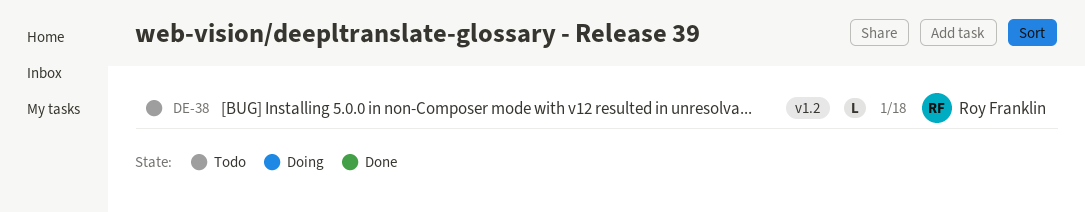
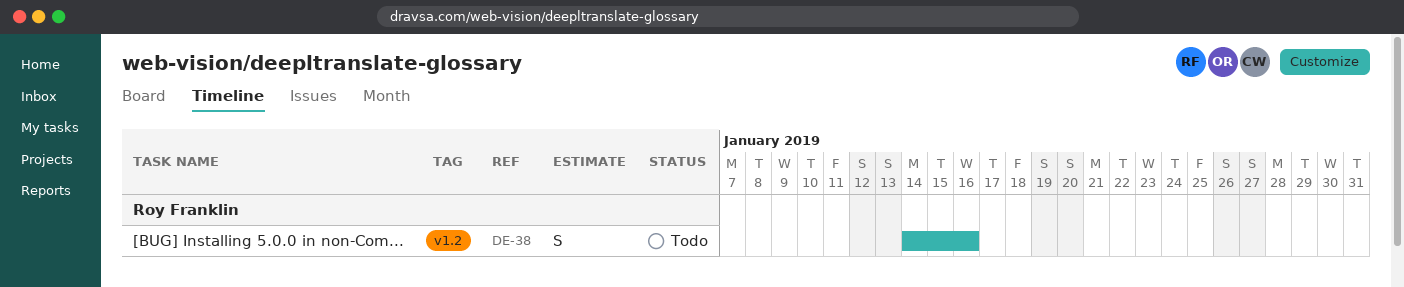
DE-38, estimate: L -> S
DE-38, due: Jan 18 -> Jan 16

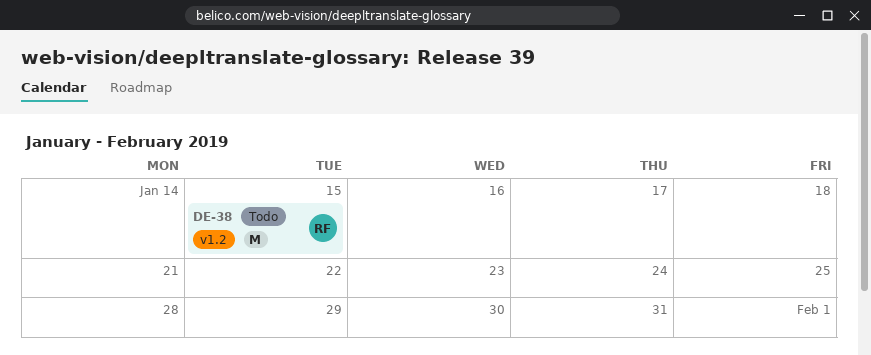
DE-38, estimate: S -> M
DE-38, due: Jan 16 -> Jan 15

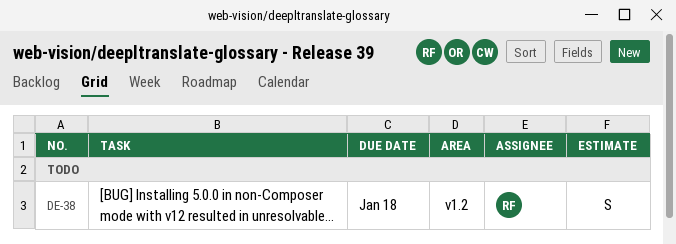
DE-38, estimate: M -> S
DE-38, due: Jan 15 -> Jan 18

